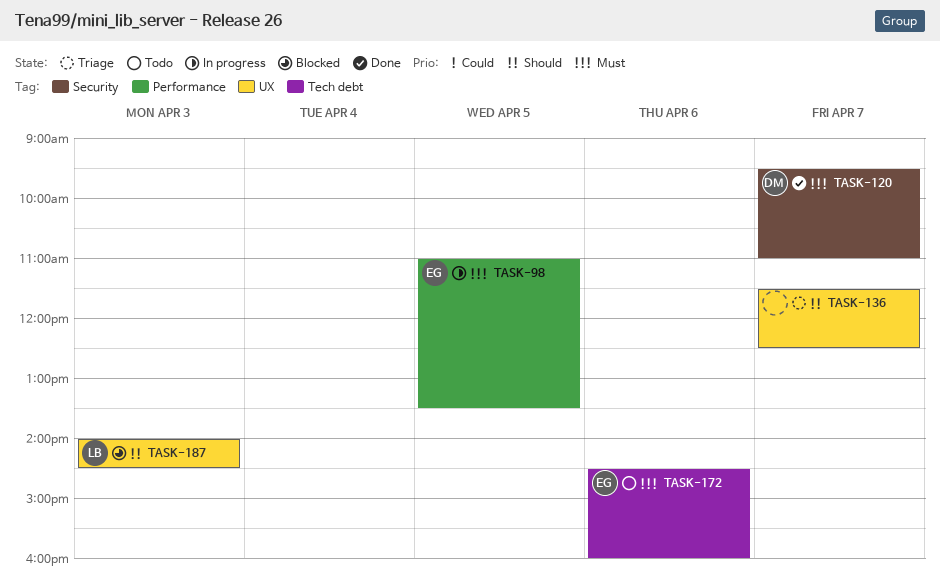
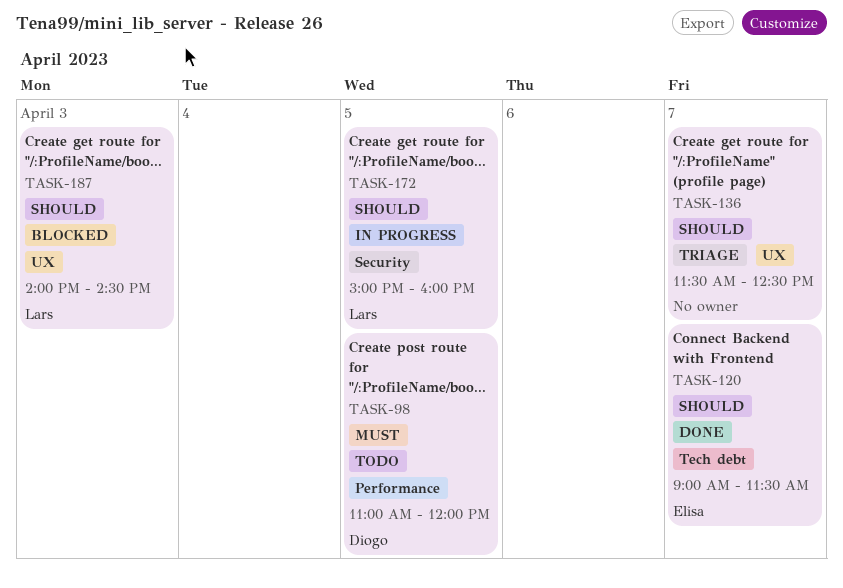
TASK-98, status: In progress -> Todo
TASK-98, owner: Elisa -> Diogo
TASK-98, ends: 13:30 -> 12:00
TASK-120, owner: Diogo -> Elisa
TASK-120, priority: Must -> Should
TASK-120, label: Security -> Tech debt
TASK-120, begins: 09:30 -> 09:00
TASK-120, ends: 11:00 -> 11:30
TASK-172, status: Todo -> In progress
TASK-172, owner: Elisa -> Lars
TASK-172, priority: Must -> Should
TASK-172, label: Tech debt -> Security
TASK-172, day: Apr 6 -> Apr 5
TASK-172, begins: 14:30 -> 15:00

